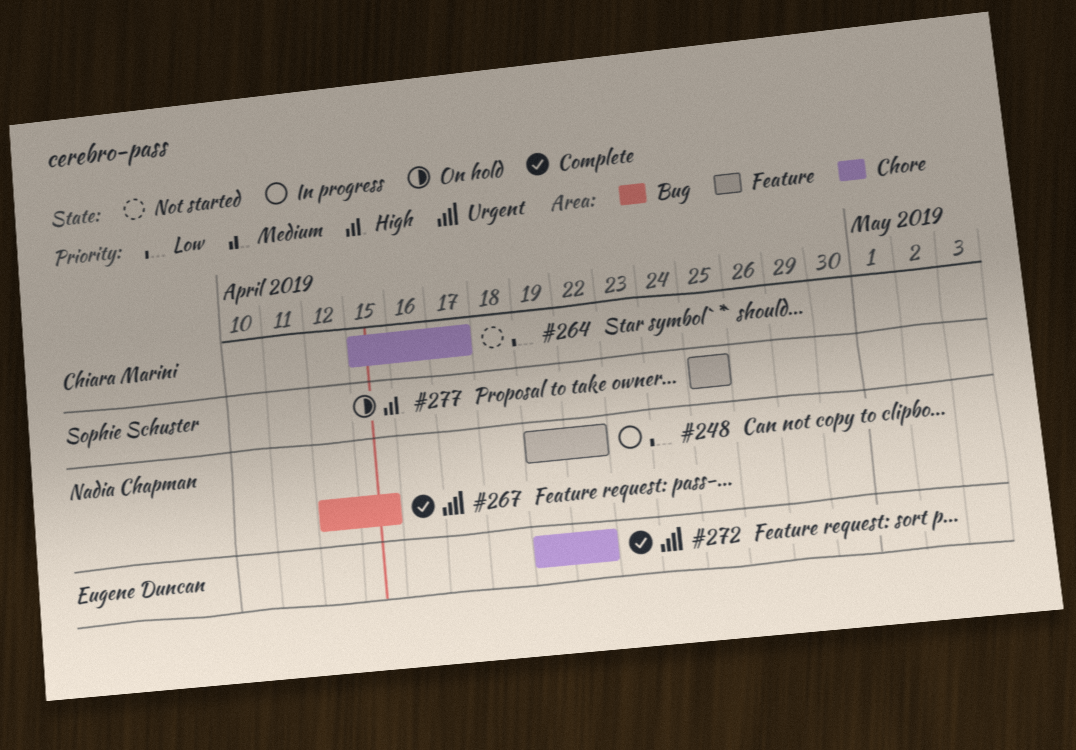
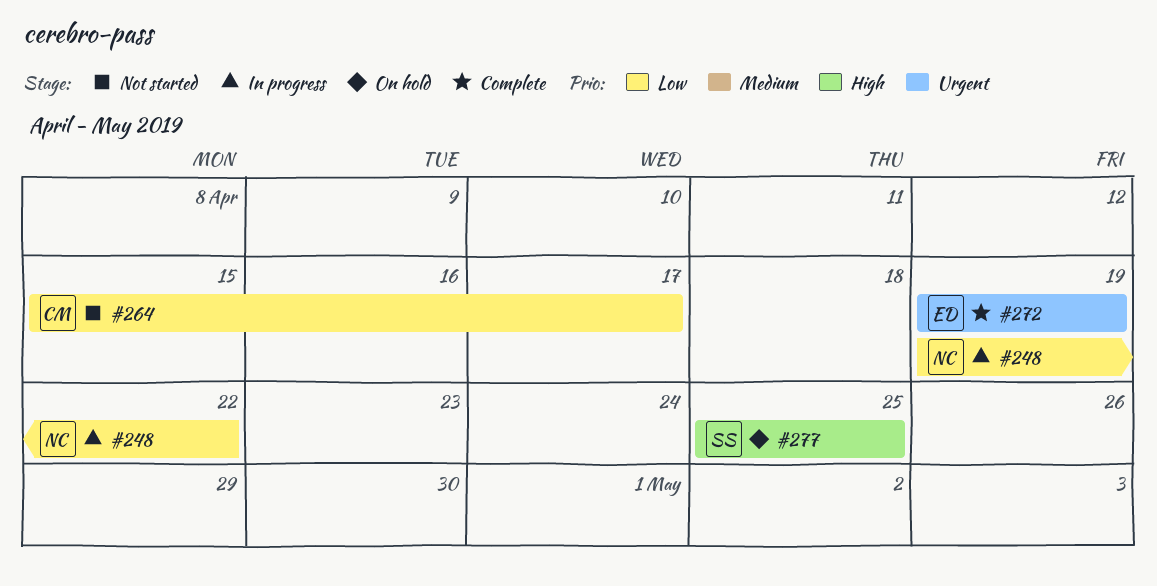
#267: present -> none
#272, due: Apr 22 -> Apr 19

